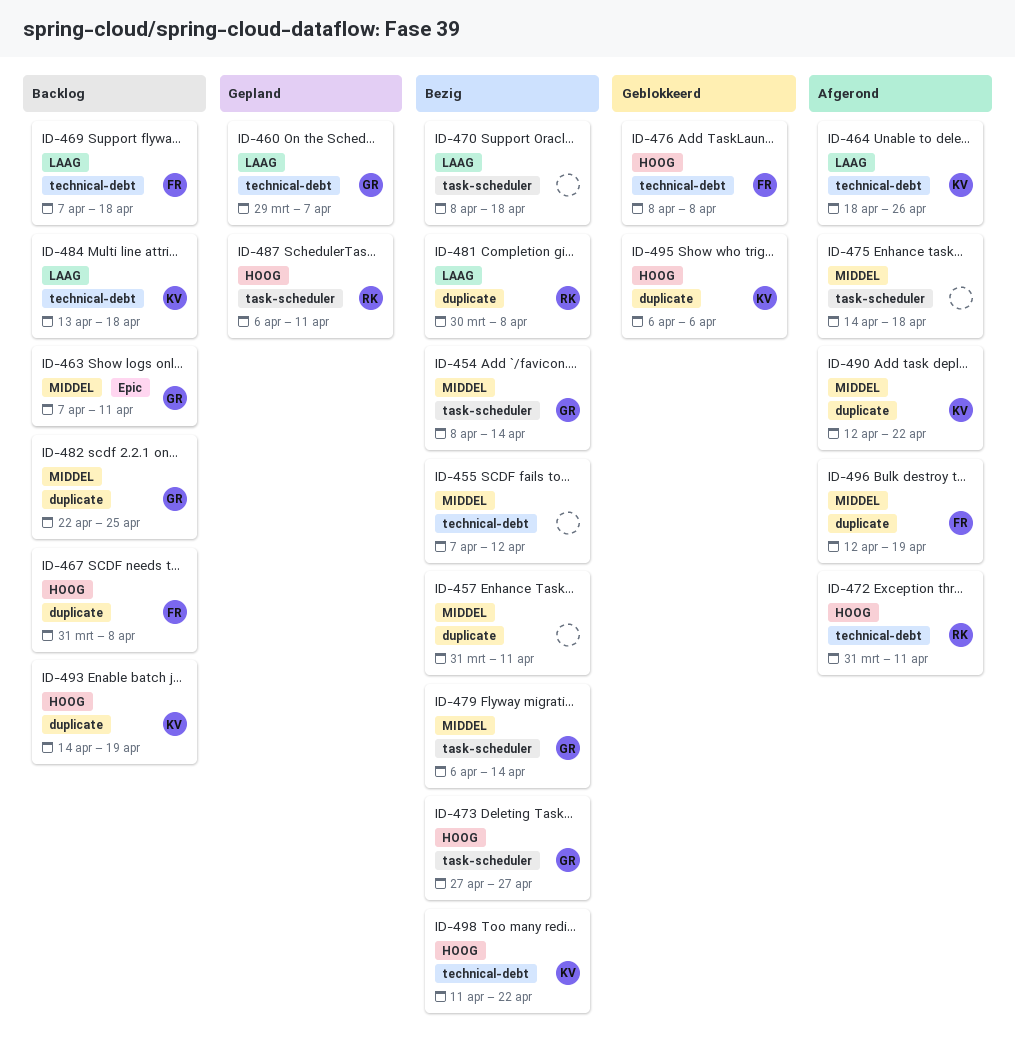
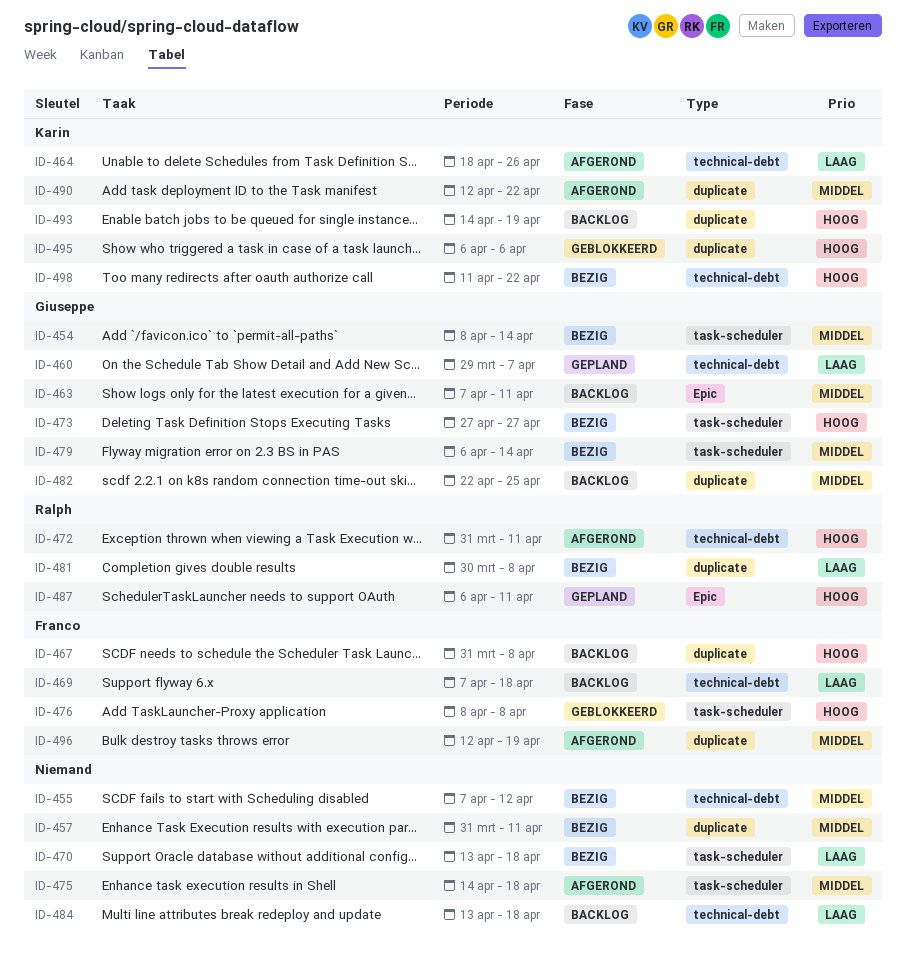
ID-470, start: Apr 8 -> Apr 13
ID-476, label: technical-debt -> task-scheduler
ID-484, owner: Karin -> none
ID-487, label: task-scheduler -> Epic

